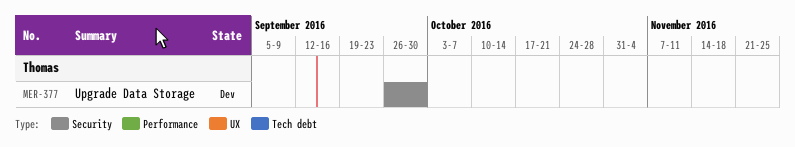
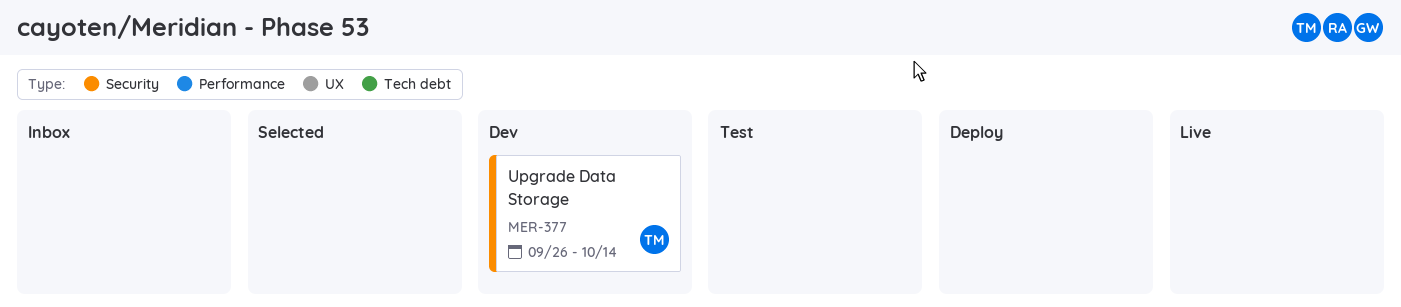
MER-377, due: Sep 30 -> Oct 14

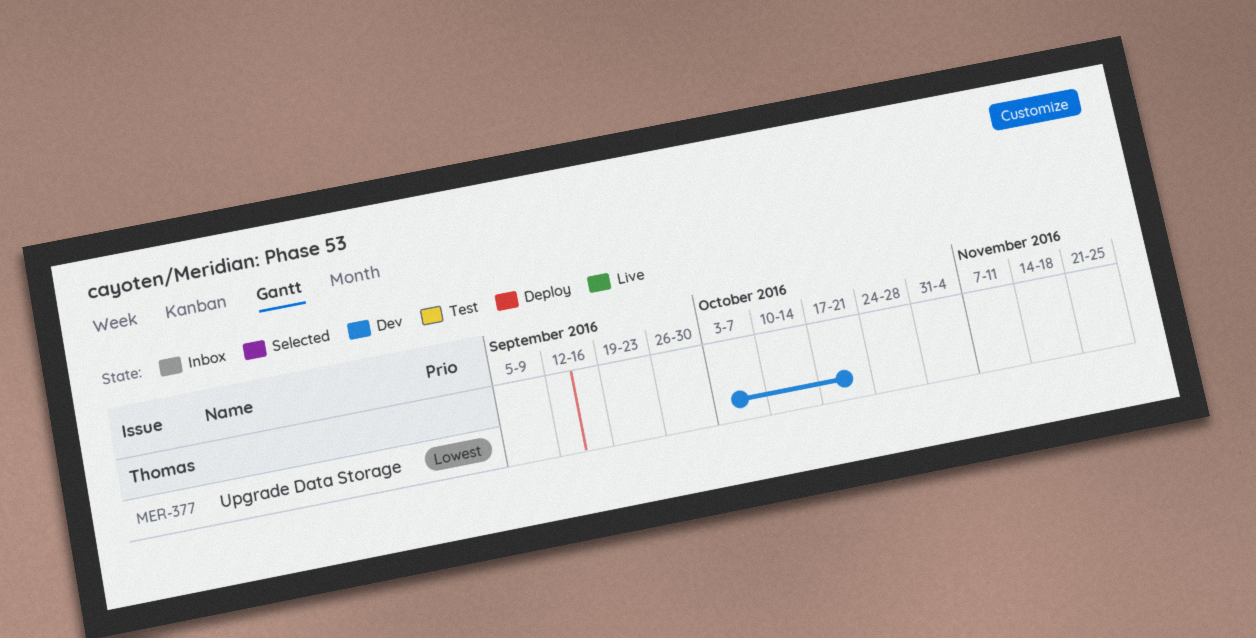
MER-377, start: Sep 26 -> Oct 3
MER-377, due: Oct 14 -> Oct 21

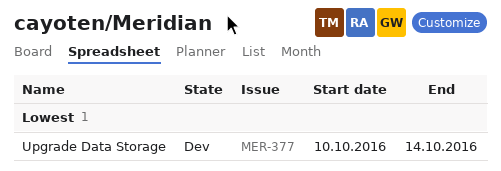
MER-377, start: Oct 3 -> Oct 10
MER-377, due: Oct 21 -> Oct 14

